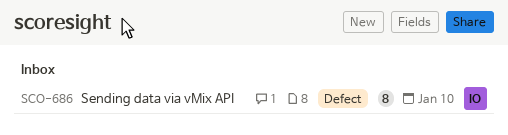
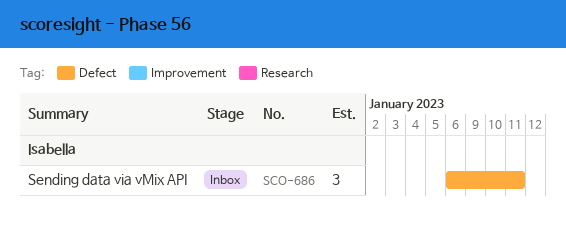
SCO-686, estimate: 8 -> 3
SCO-686, due: Jan 10 -> Jan 11

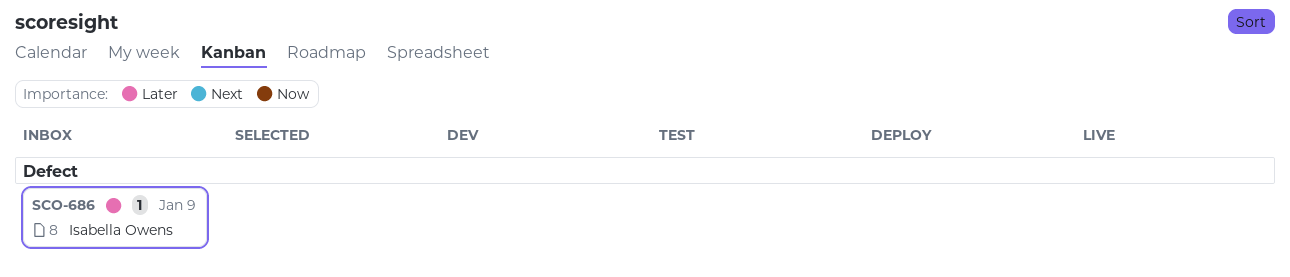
SCO-686, estimate: 3 -> 1
SCO-686, due: Jan 11 -> Jan 9

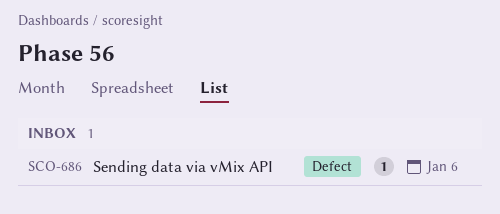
SCO-686, due: Jan 9 -> Jan 6

